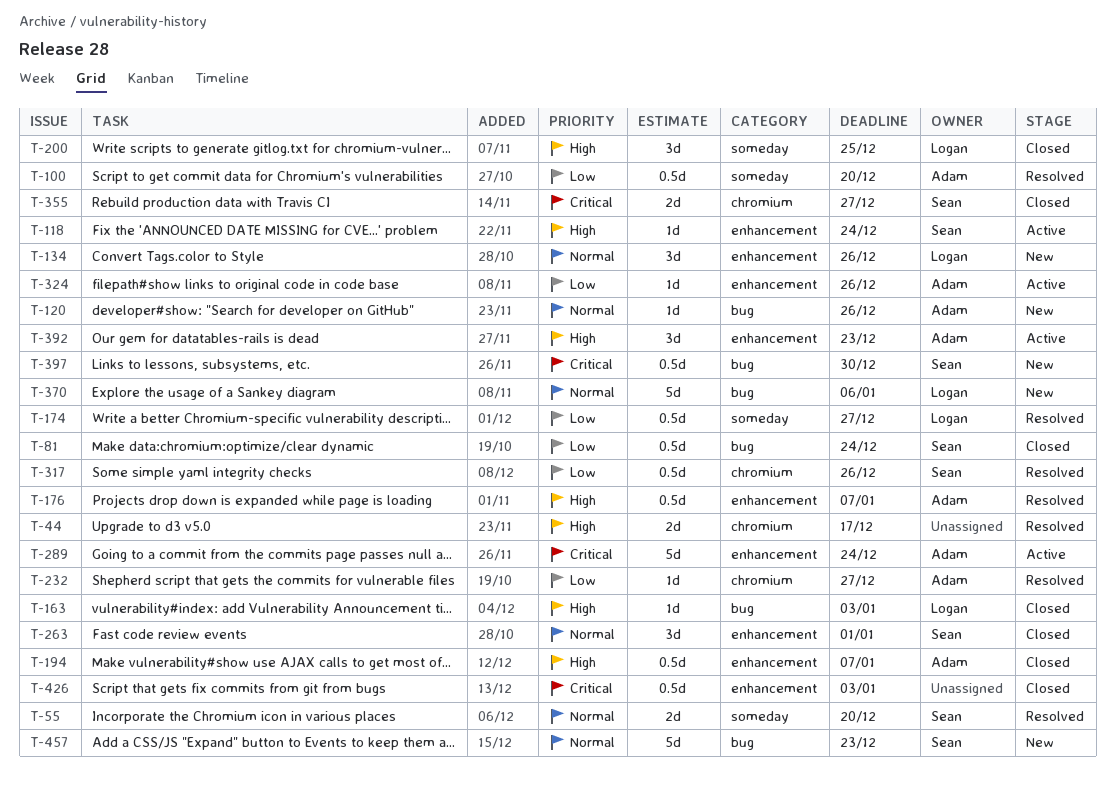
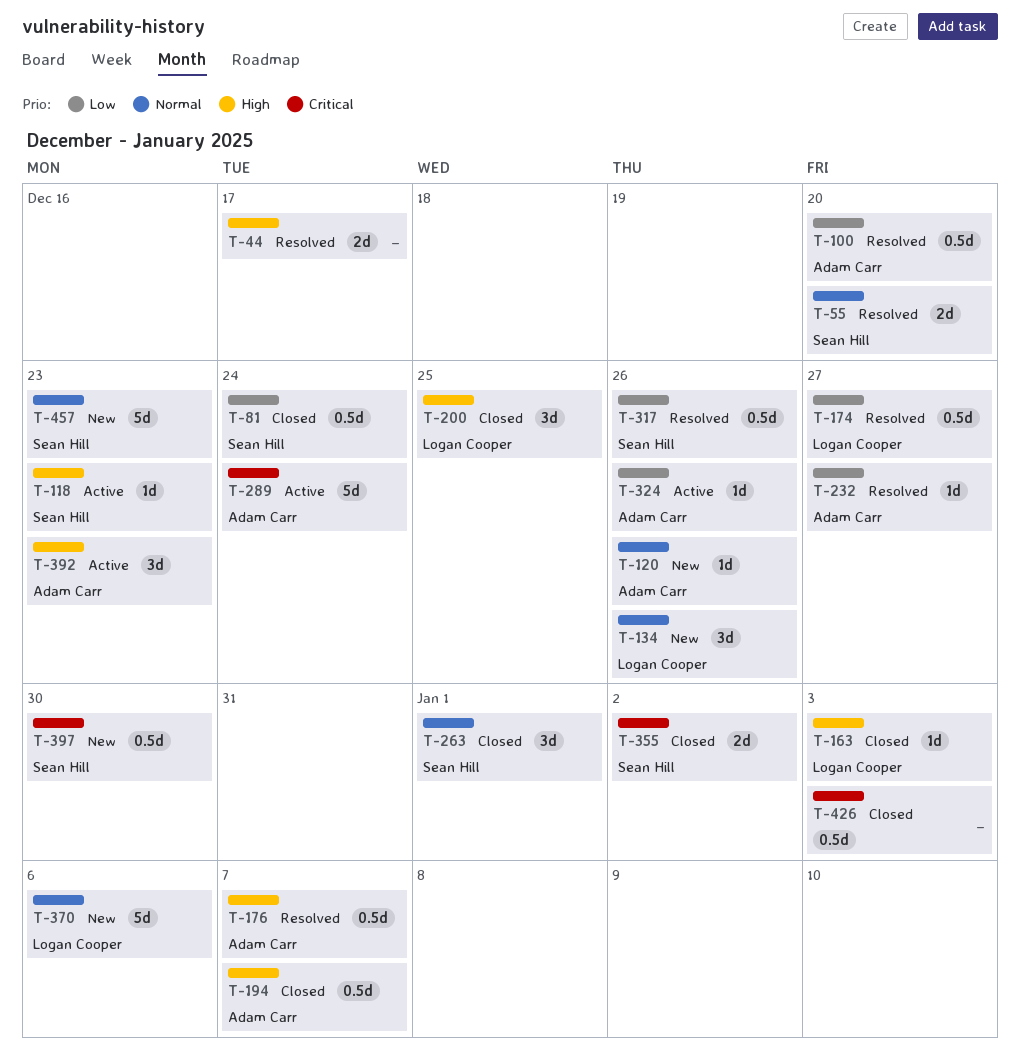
T-118, due: Dec 24 -> Dec 23
T-355, due: Dec 27 -> Jan 2

